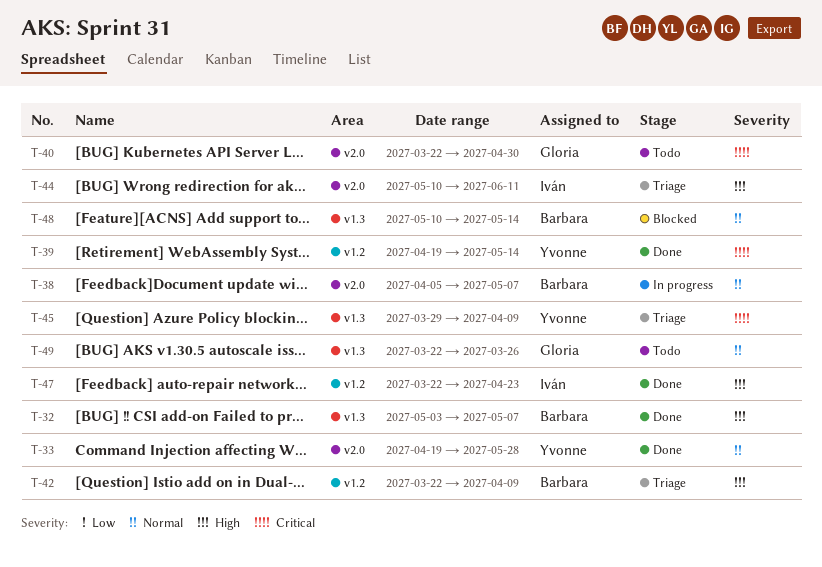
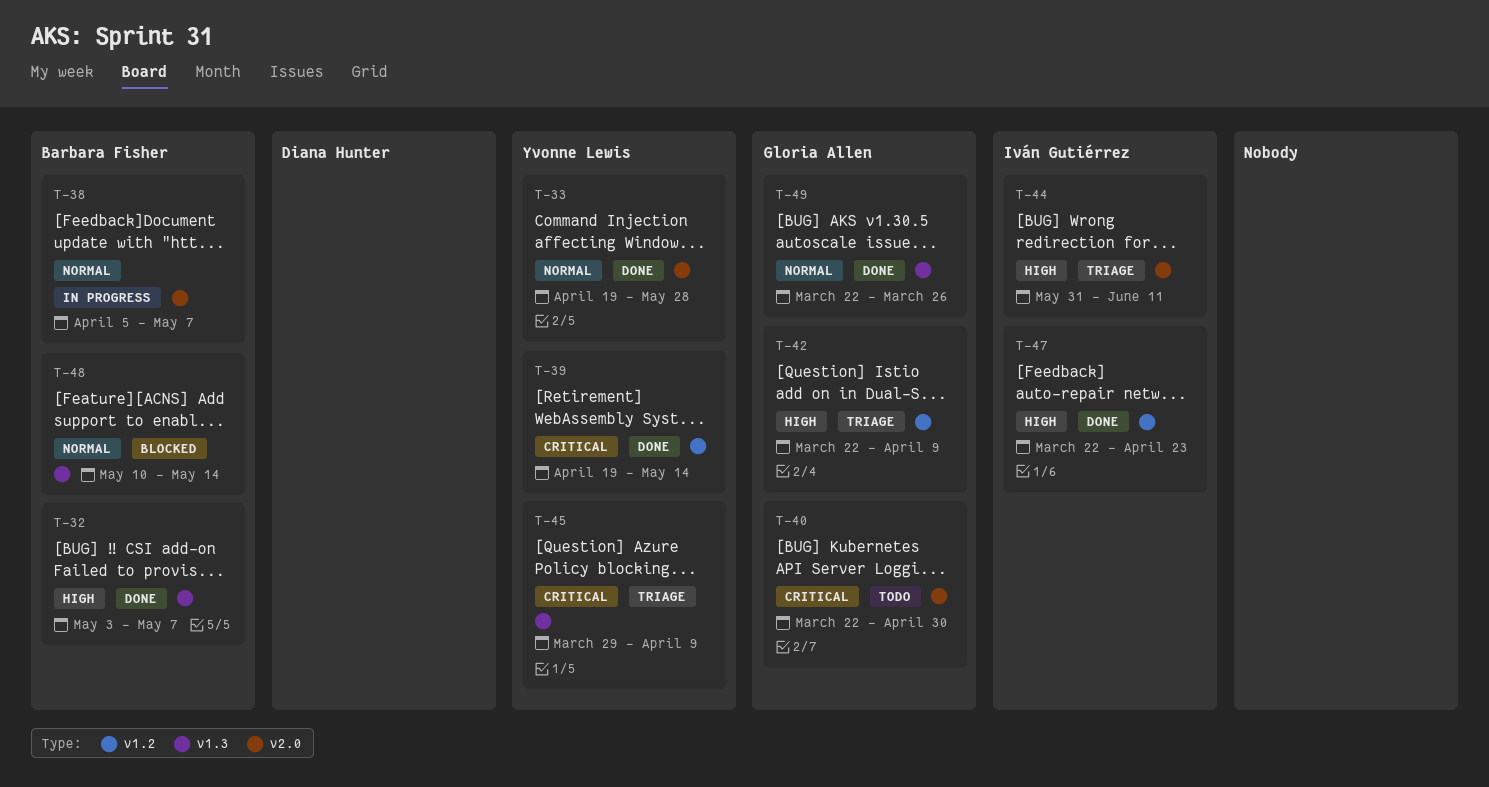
T-42, owner: Barbara Fisher -> Gloria Allen
T-44, start: May 10 -> May 31
T-49, status: Todo -> Done

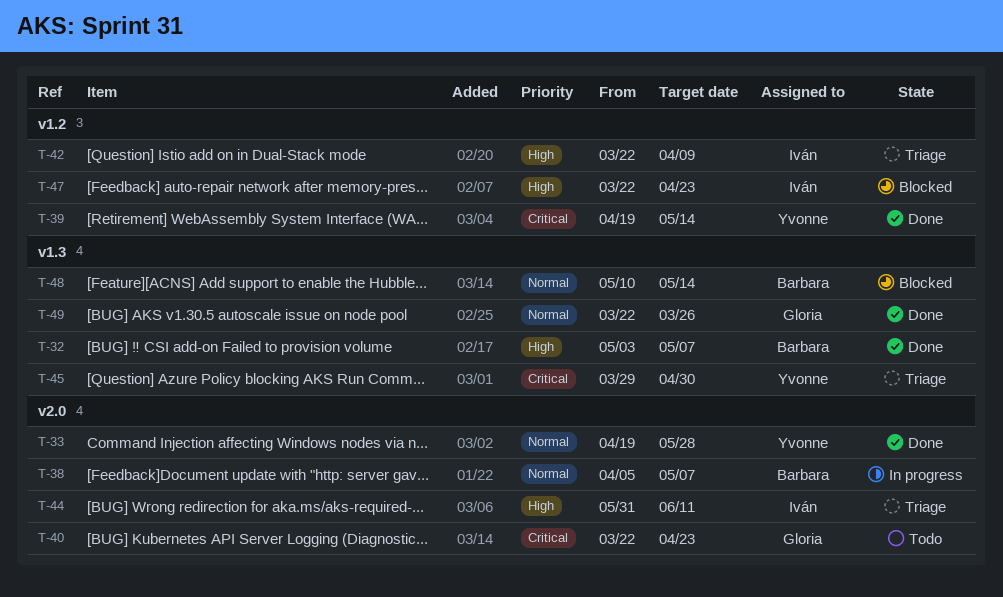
T-40, due: Apr 30 -> Apr 23
T-42, owner: Gloria Allen -> Iván Gutiérrez
T-45, due: Apr 9 -> Apr 30
T-47, status: Done -> Blocked

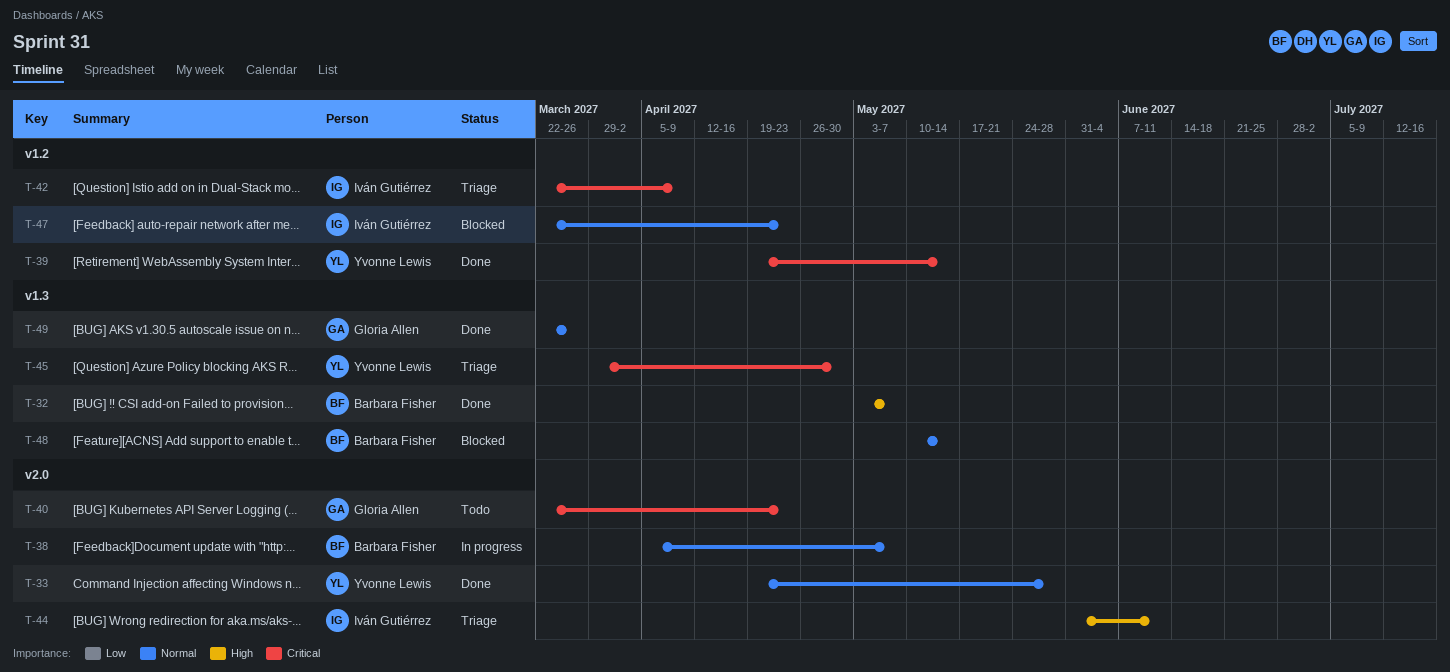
T-42, priority: High -> Critical
T-47, priority: High -> Normal

